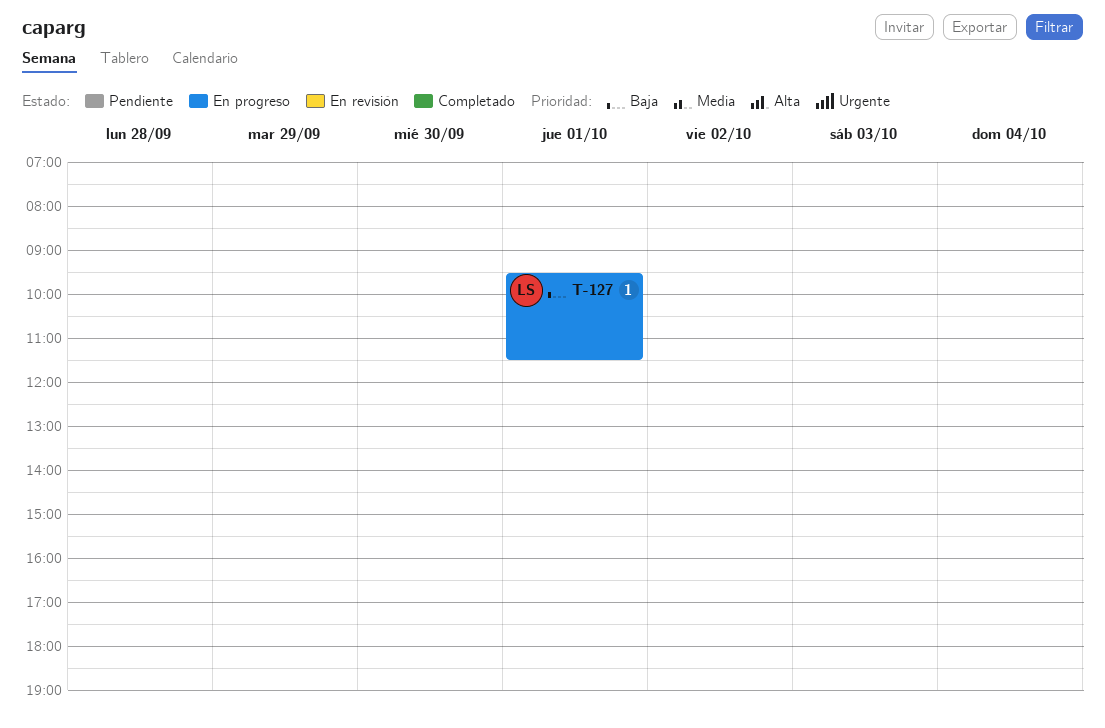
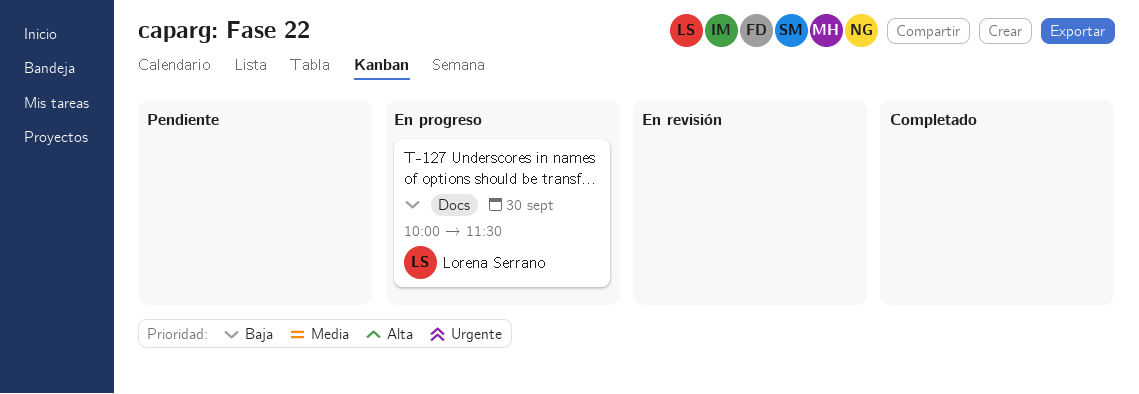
T-127, day: Oct 1 -> Sep 30
T-127, begins: 09:30 -> 10:00

